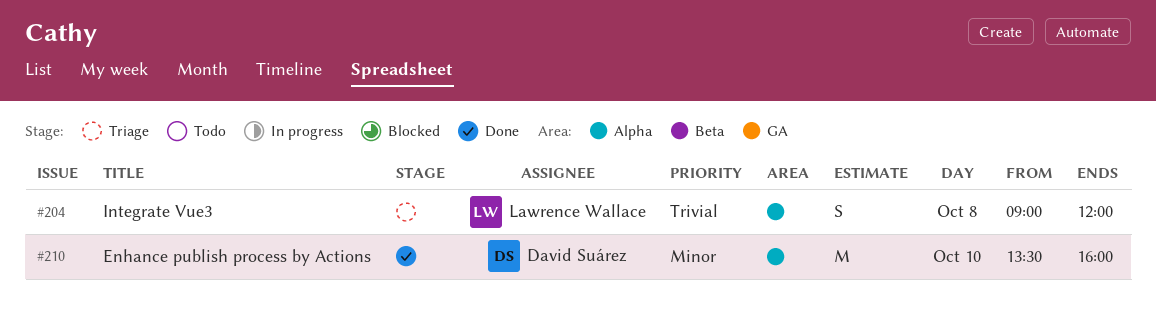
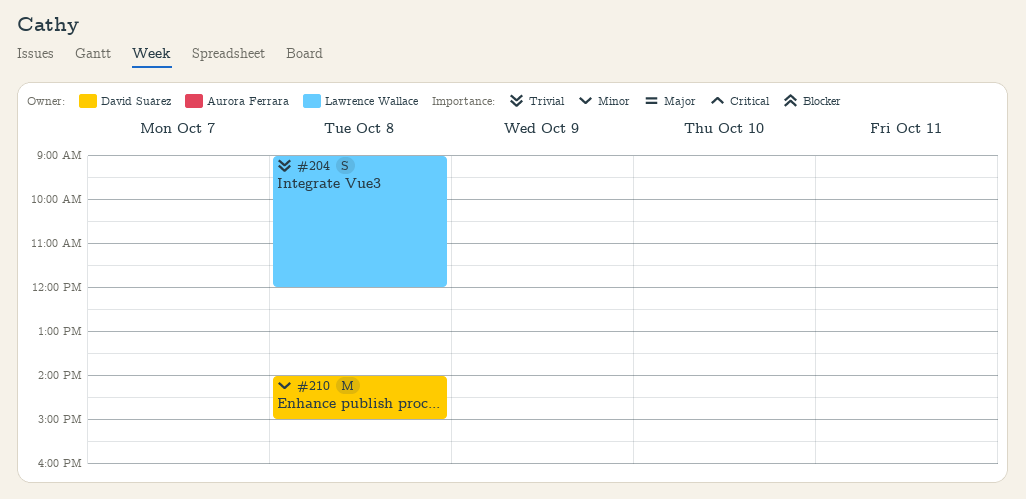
#210, day: Oct 10 -> Oct 8
#210, begins: 13:30 -> 14:00
#210, ends: 16:00 -> 15:00

